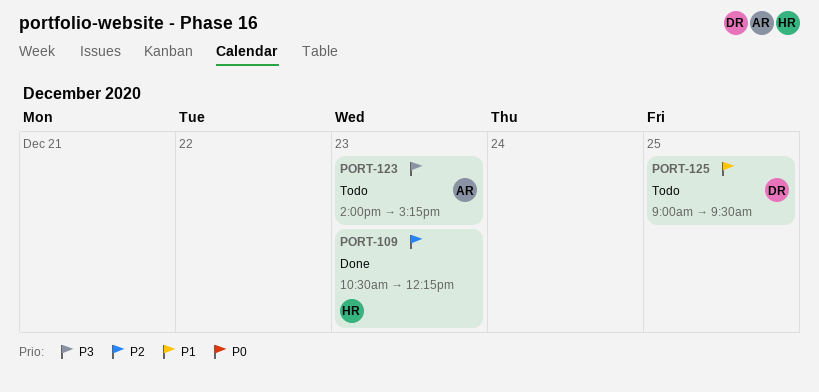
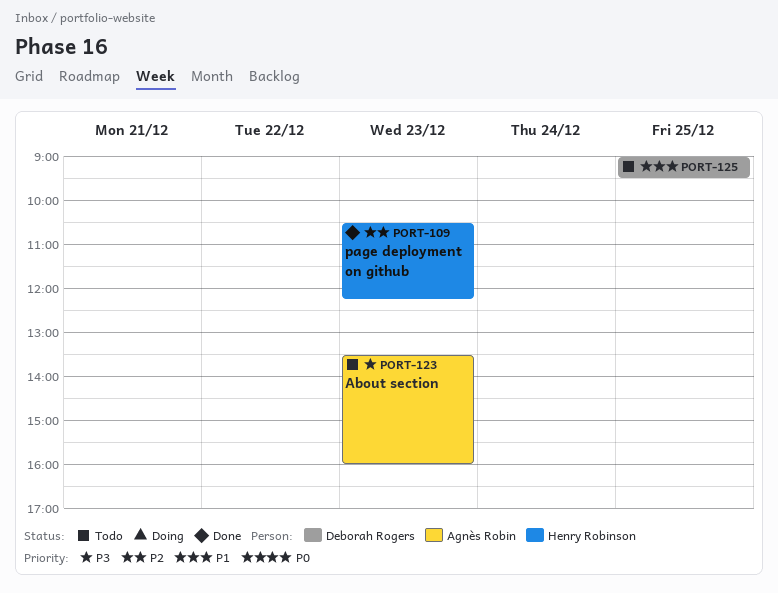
PORT-123, begins: 14:00 -> 13:30
PORT-123, ends: 15:15 -> 16:00

